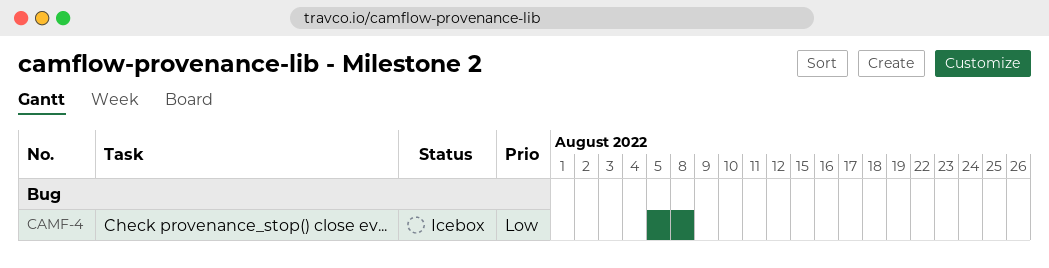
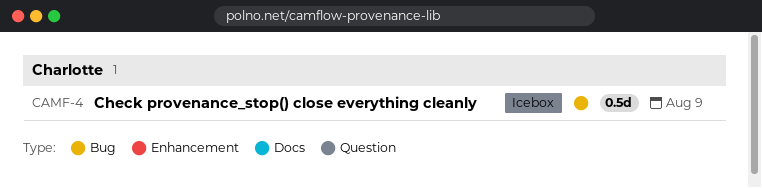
CAMF-4, due: Aug 8 -> Aug 9

